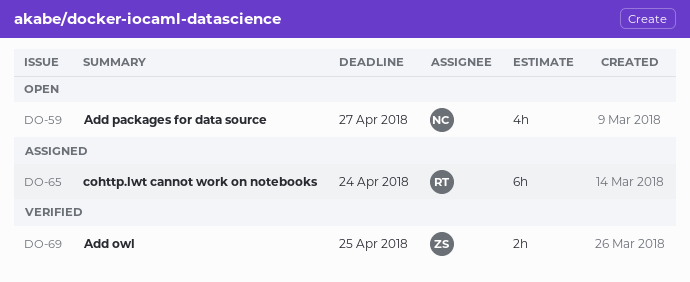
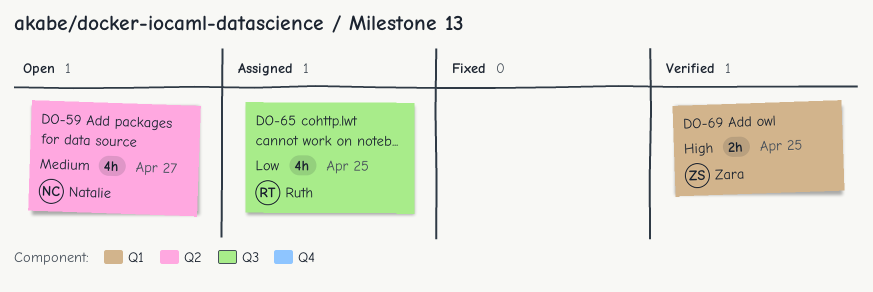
DO-65, estimate: 6h -> 4h
DO-65, due: Apr 24 -> Apr 25

